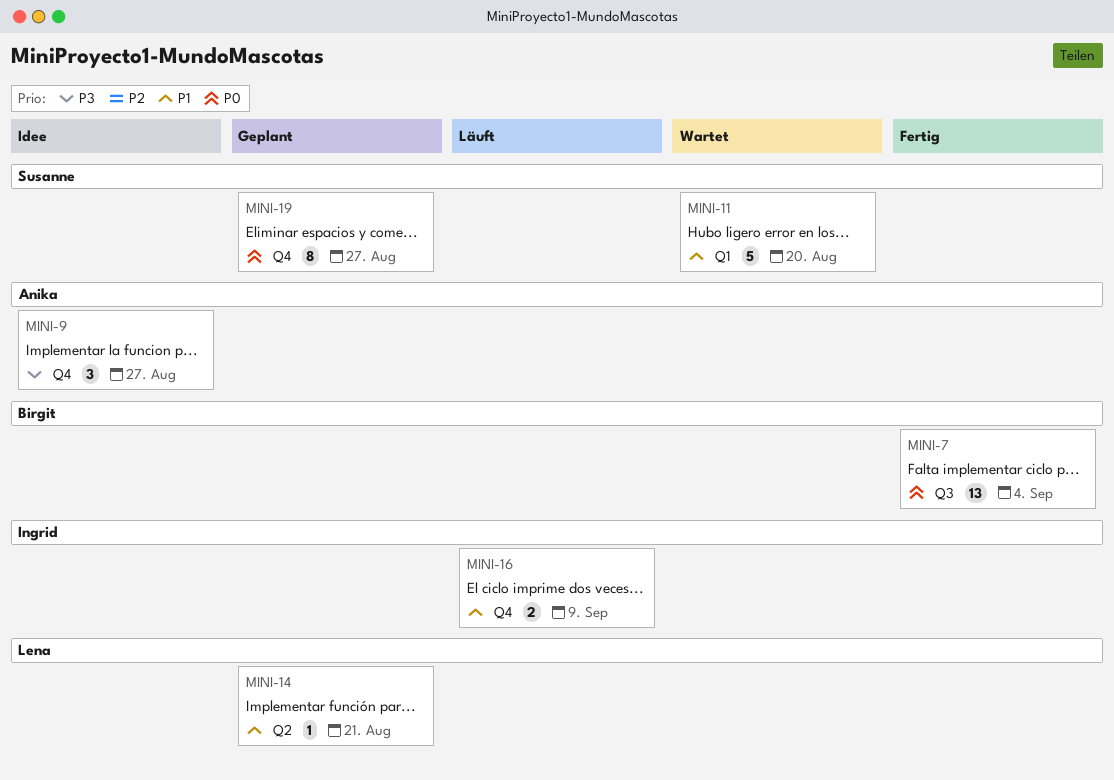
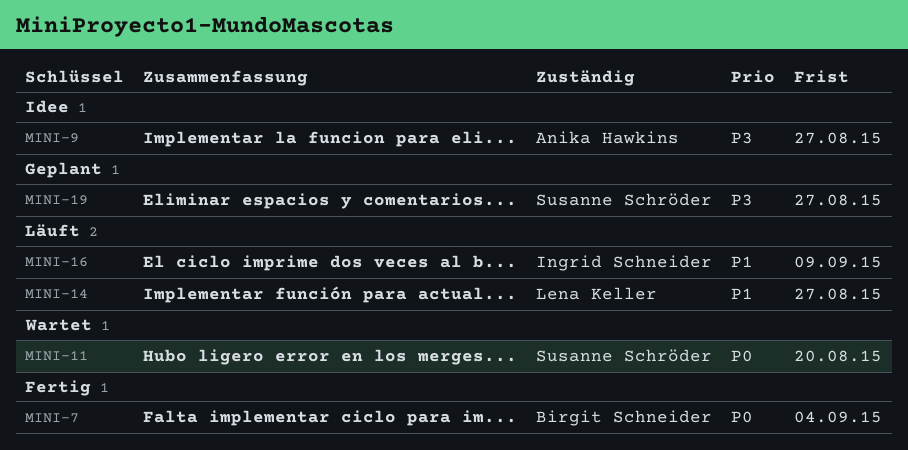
MINI-11, priority: P1 -> P0
MINI-14, status: Geplant -> Läuft
MINI-14, due: Aug 21 -> Aug 27
MINI-19, priority: P0 -> P3

